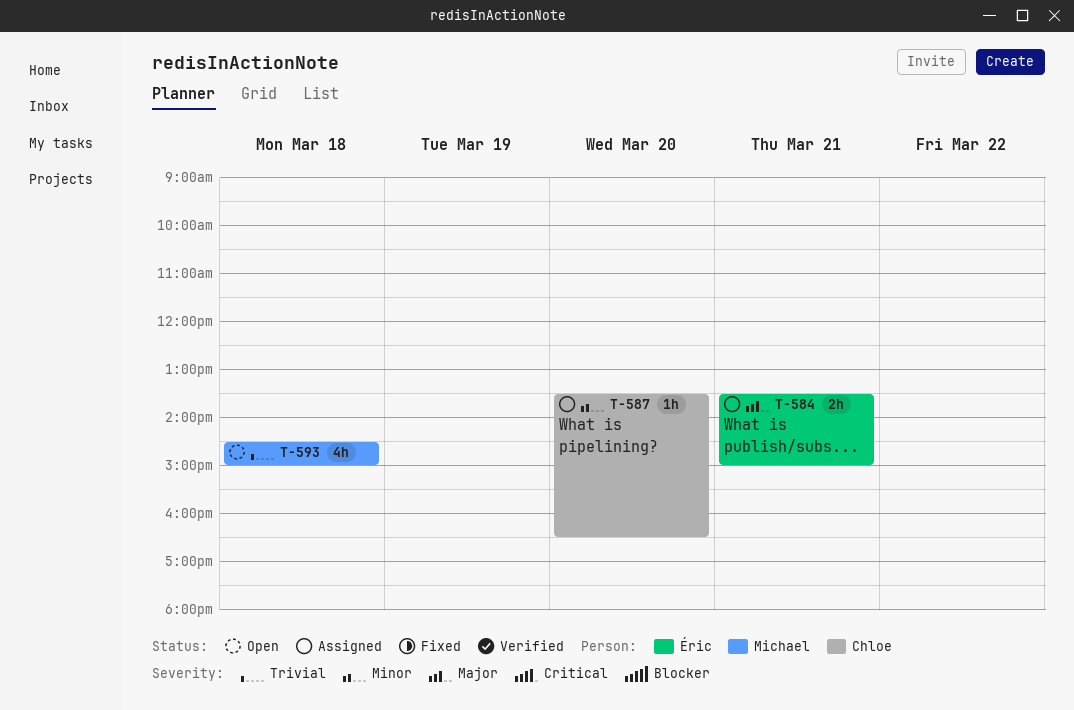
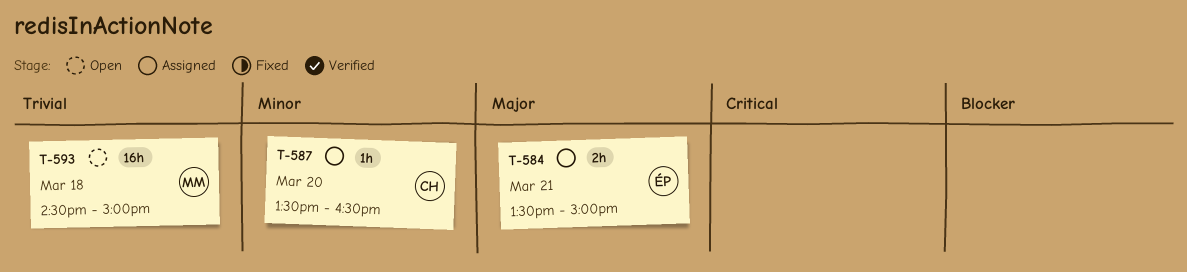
T-593, estimate: 4h -> 16h

